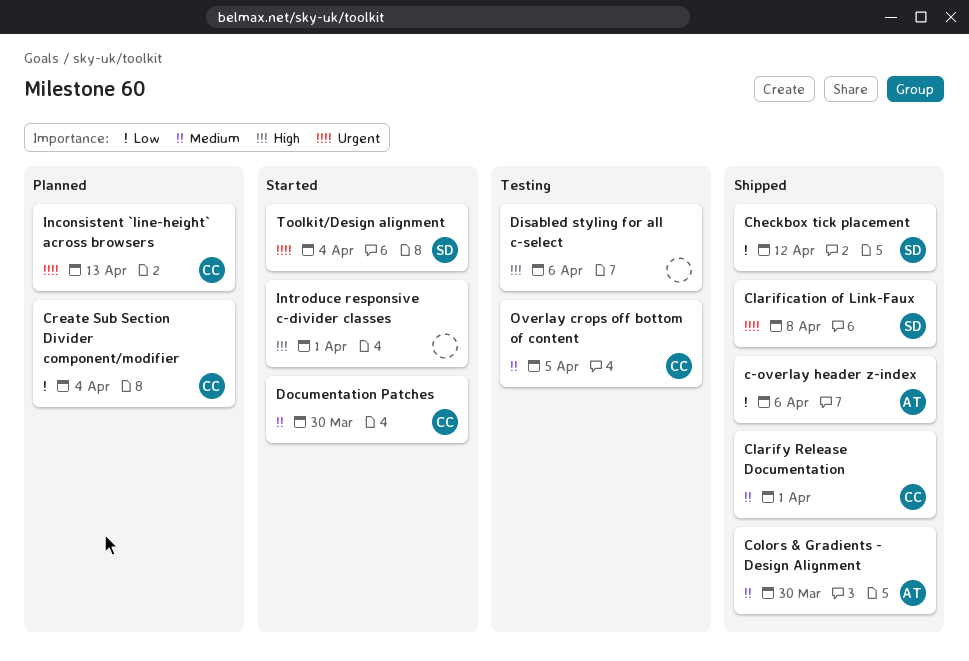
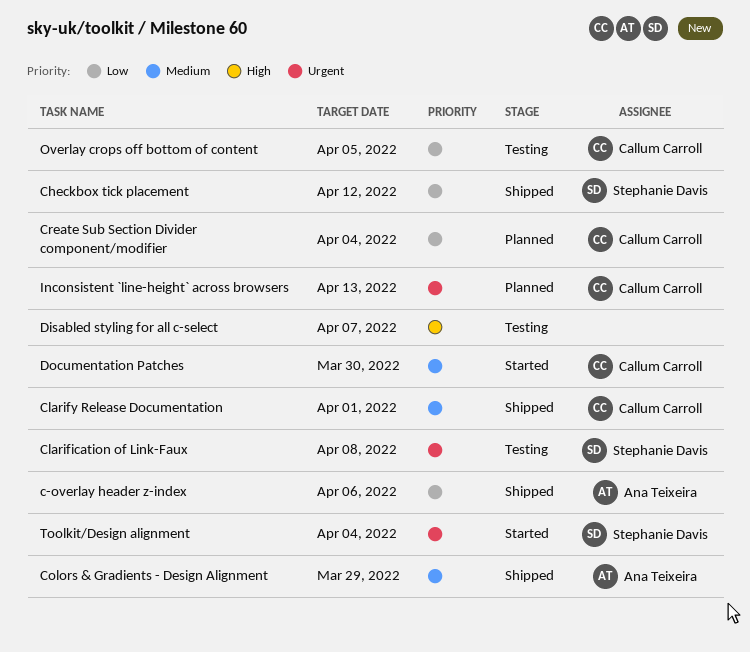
Clarification of Link-Faux, status: Shipped -> Testing
Colors & Gradients - Design Alignment, due: Mar 30 -> Mar 29
Disabled styling for all c-select, due: Apr 6 -> Apr 7
Introduce responsive c-divider classes: present -> none
Overlay crops off bottom of content, priority: Medium -> Low

